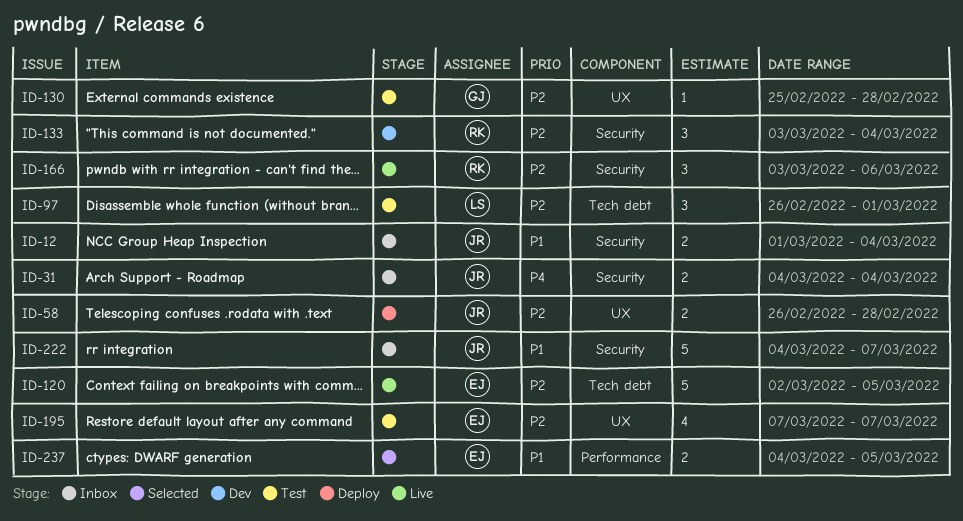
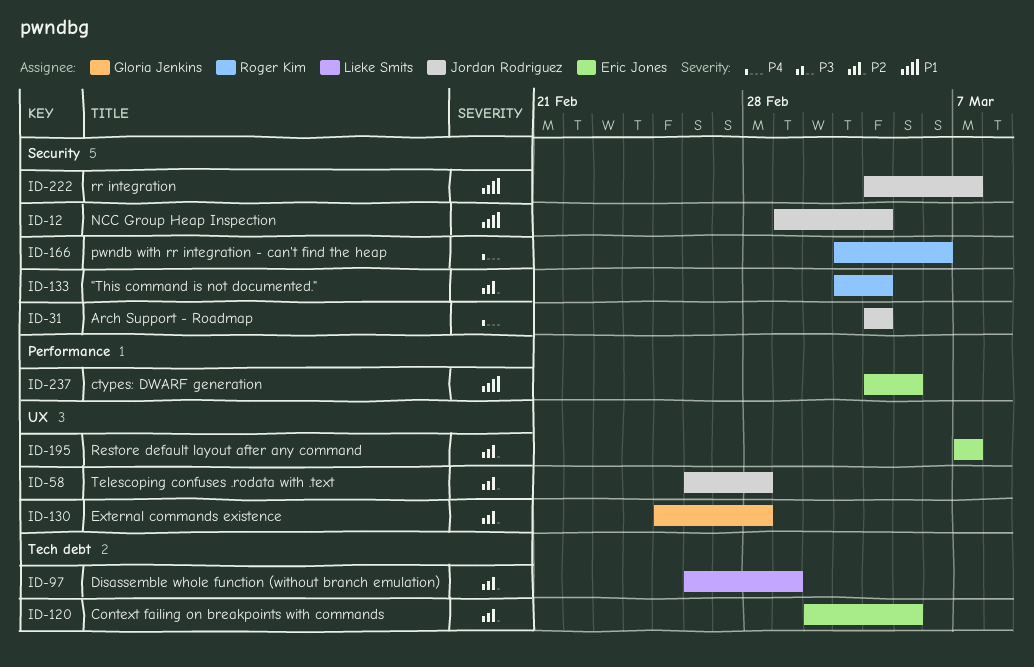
ID-166, priority: P2 -> P4

